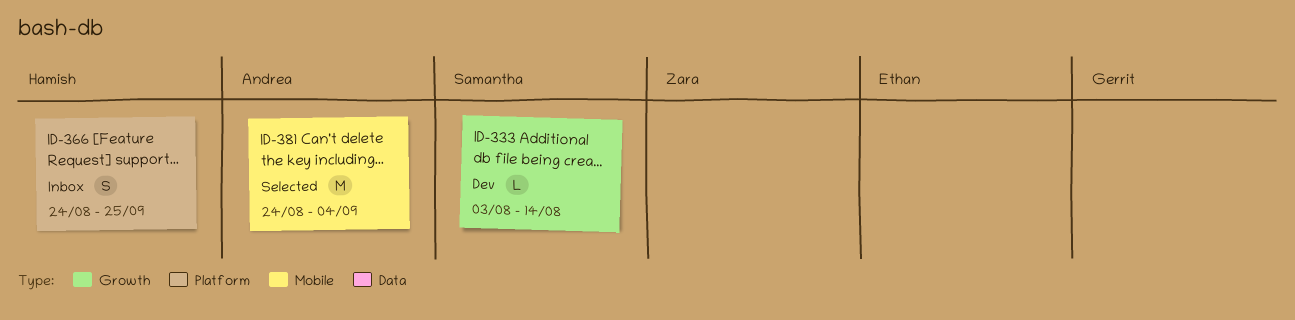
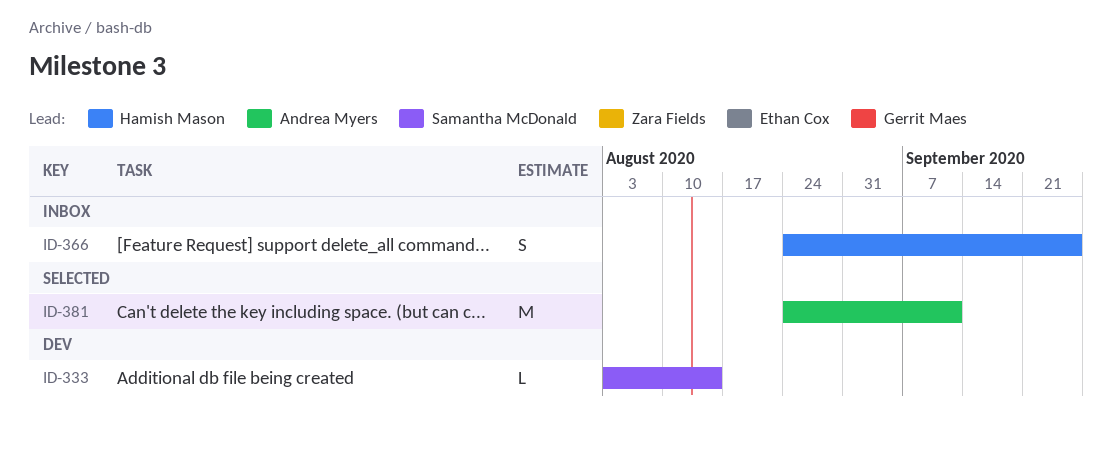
ID-381, due: Sep 4 -> Sep 11

